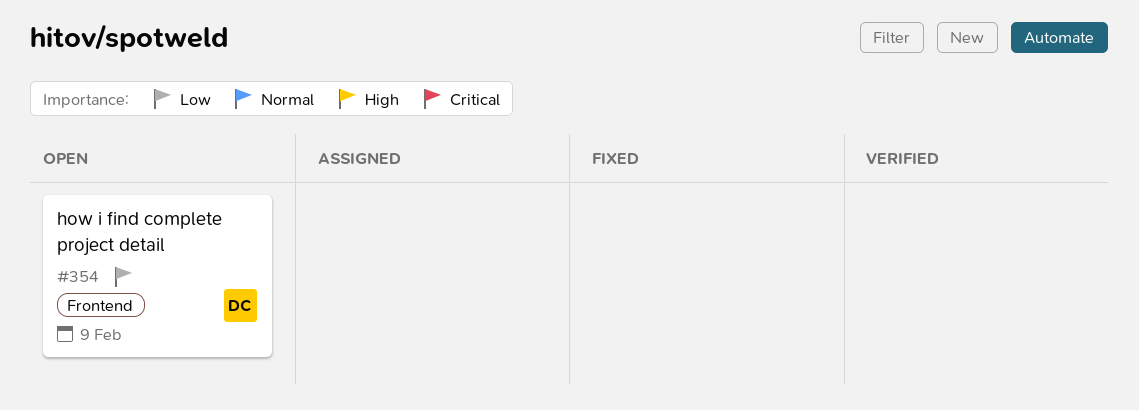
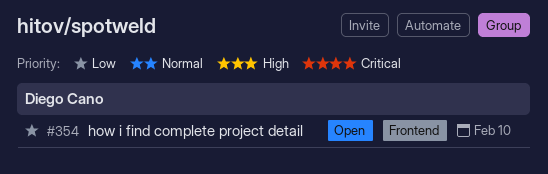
#354, due: Feb 9 -> Feb 10

